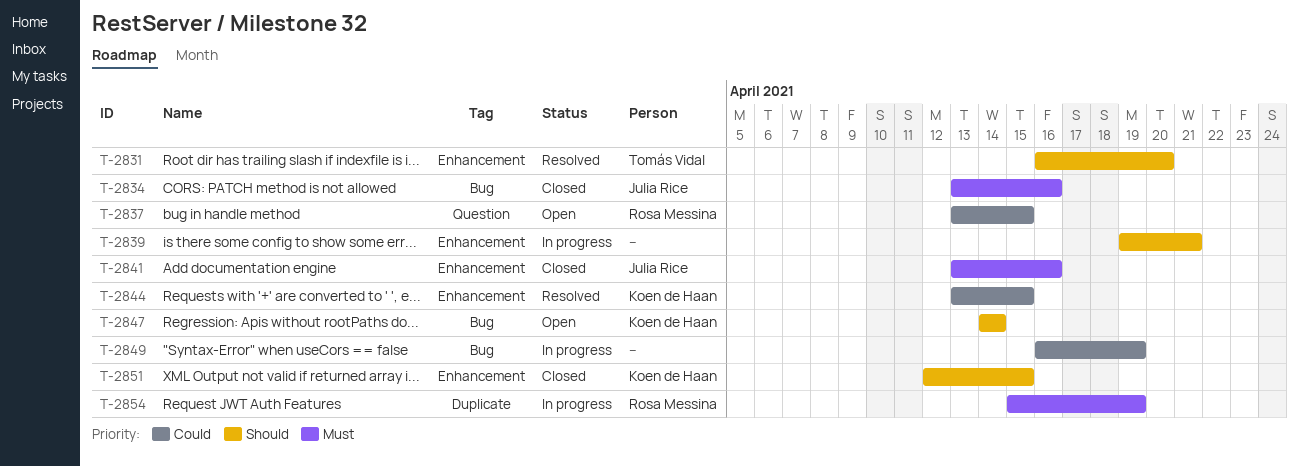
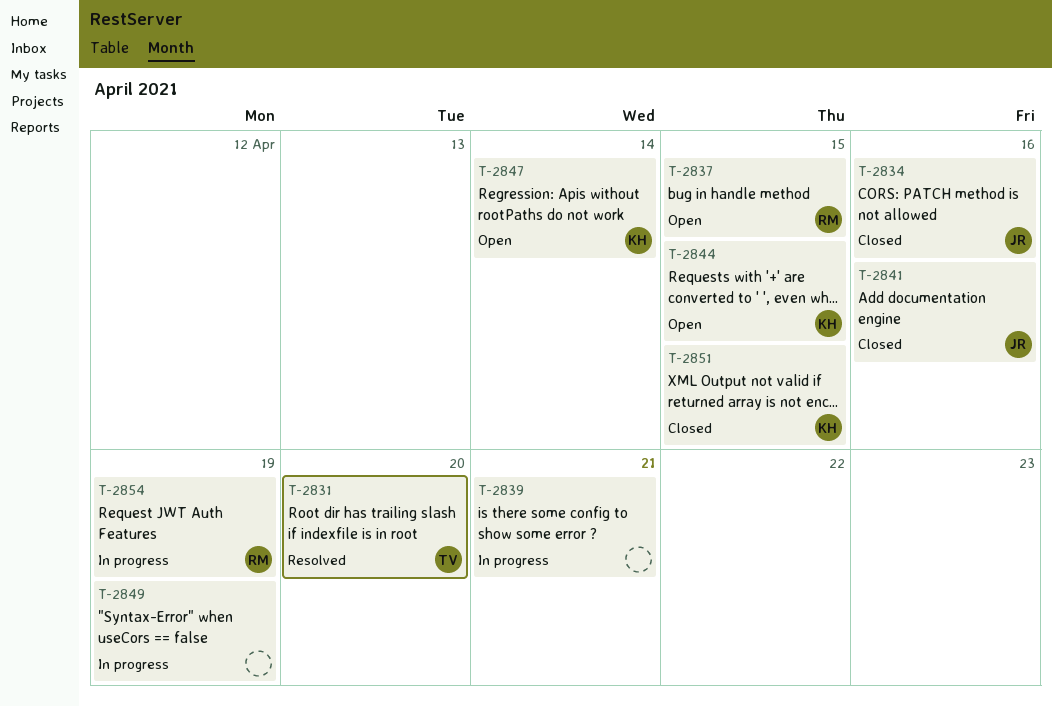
T-2844, status: Resolved -> Open

